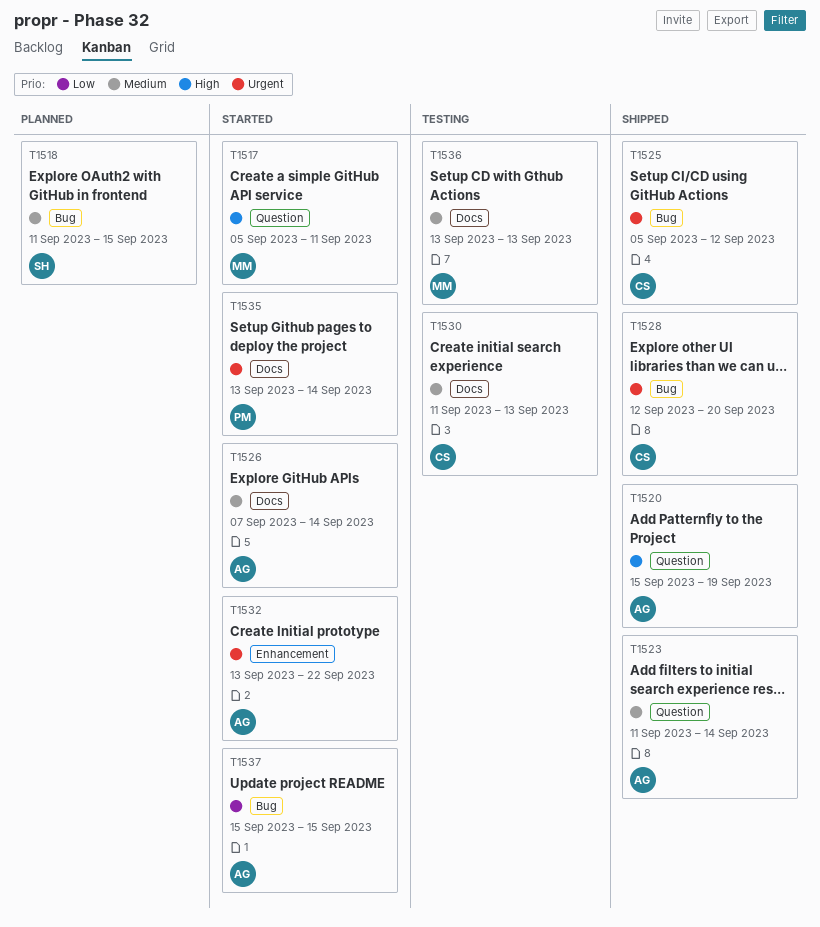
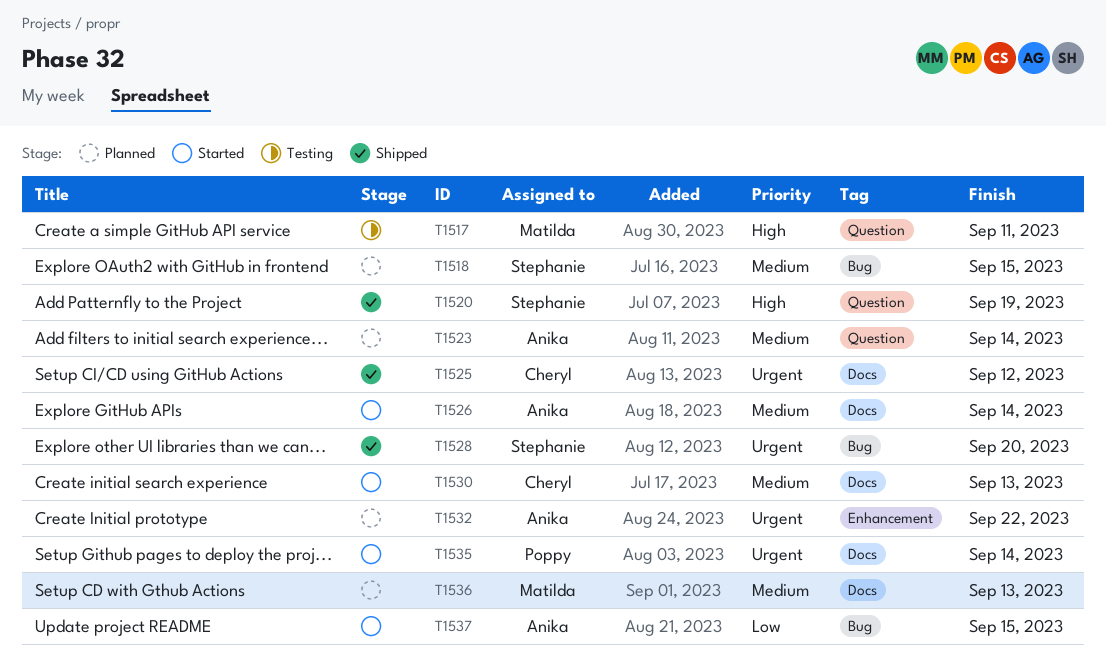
T1517, status: Started -> Testing
T1520, owner: Anika -> Stephanie
T1523, status: Shipped -> Planned
T1525, label: Bug -> Docs
T1528, owner: Cheryl -> Stephanie
T1530, status: Testing -> Started
T1532, status: Started -> Planned
T1536, status: Testing -> Planned

